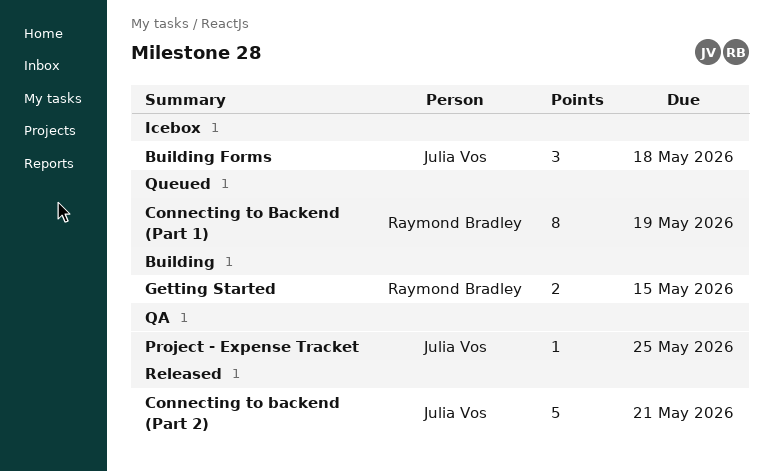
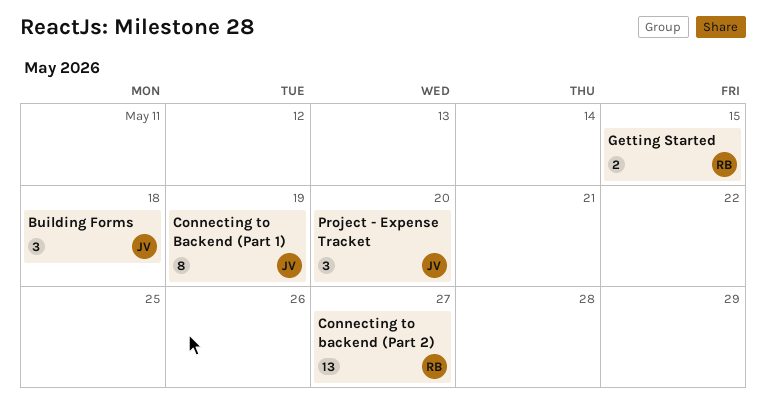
Connecting to Backend (Part 1), owner: Raymond Bradley -> Julia Vos
Connecting to backend (Part 2), owner: Julia Vos -> Raymond Bradley
Connecting to backend (Part 2), estimate: 5 -> 13
Connecting to backend (Part 2), due: May 21 -> May 27
Project - Expense Tracket, estimate: 1 -> 3
Project - Expense Tracket, due: May 25 -> May 20

